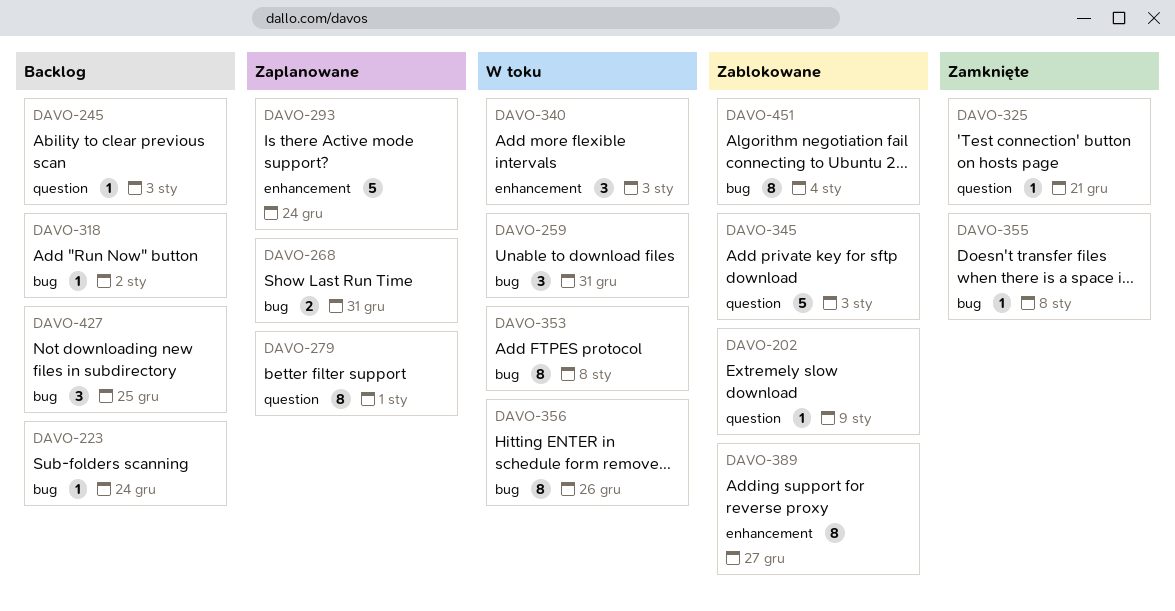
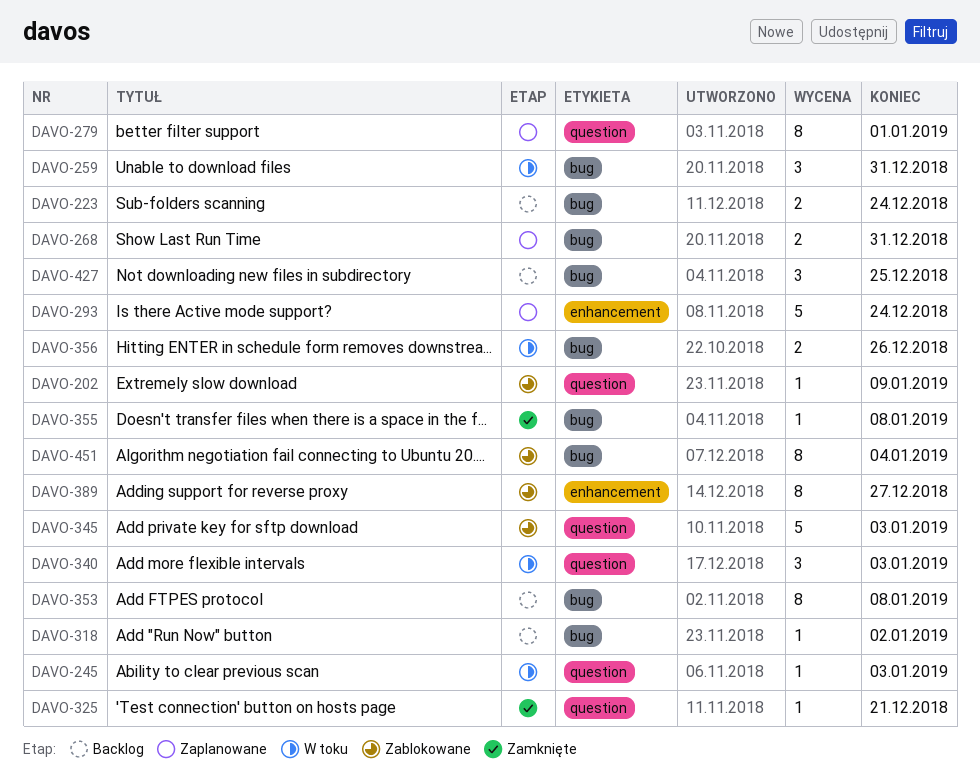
DAVO-223, estimate: 1 -> 2
DAVO-245, status: Backlog -> W toku
DAVO-340, label: enhancement -> question
DAVO-353, status: W toku -> Backlog
DAVO-356, estimate: 8 -> 2

